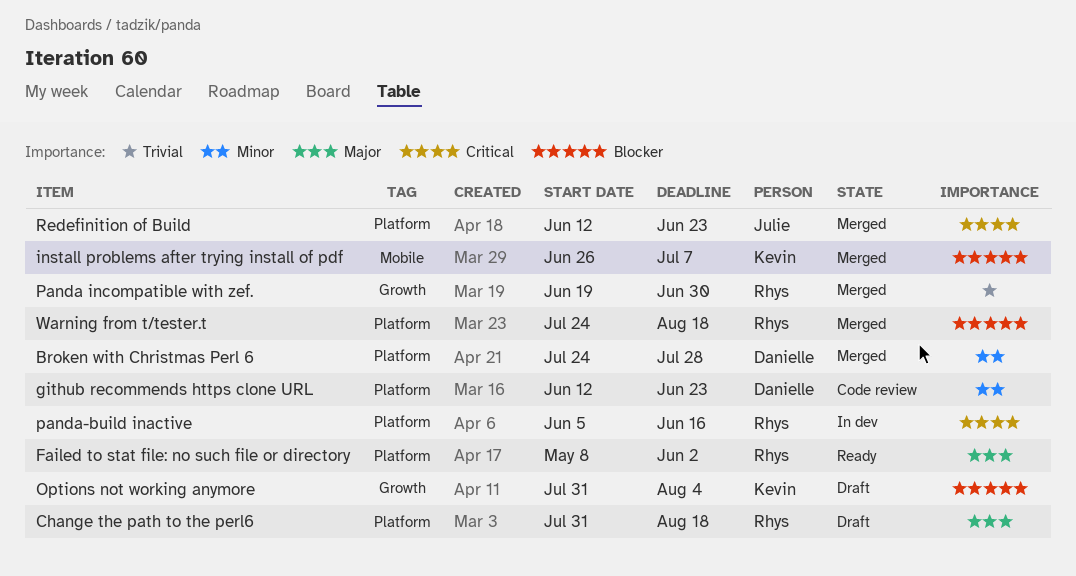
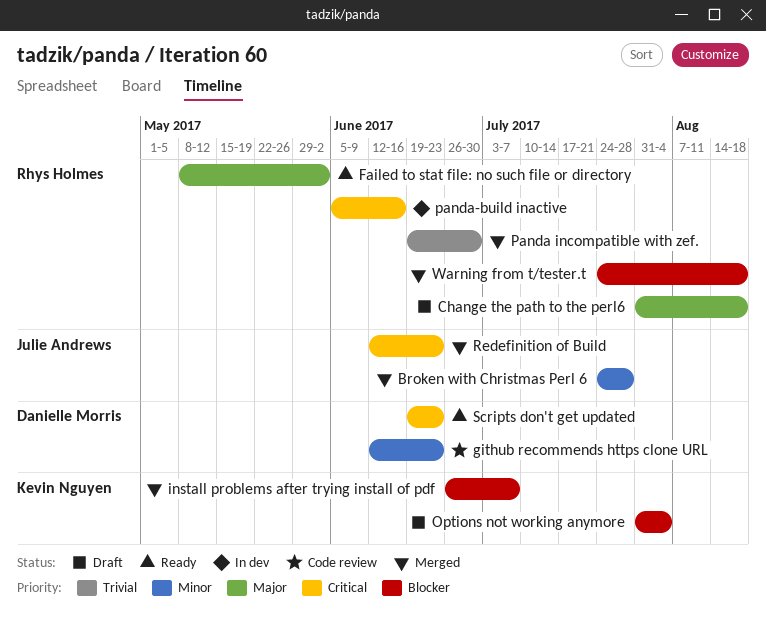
Broken with Christmas Perl 6, owner: Danielle Morris -> Julie Andrews
Scripts don't get updated: none -> present

